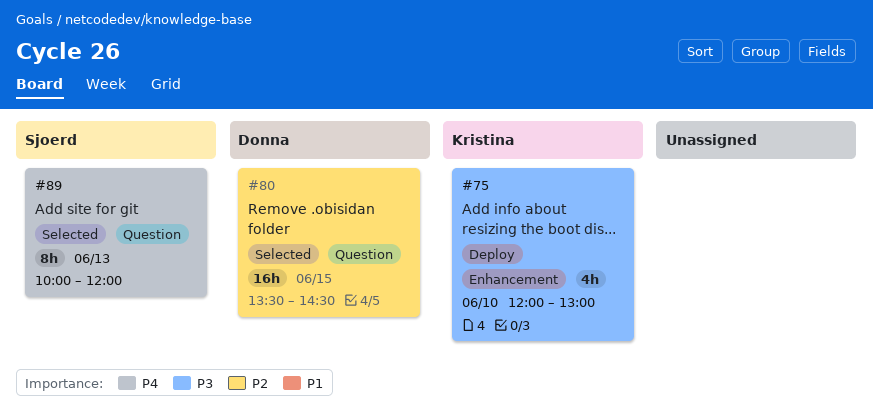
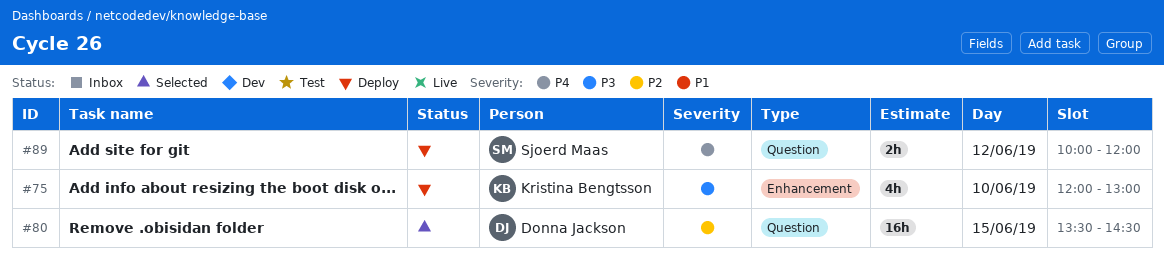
#89, status: Selected -> Deploy
#89, estimate: 8h -> 2h
#89, day: Jun 13 -> Jun 12

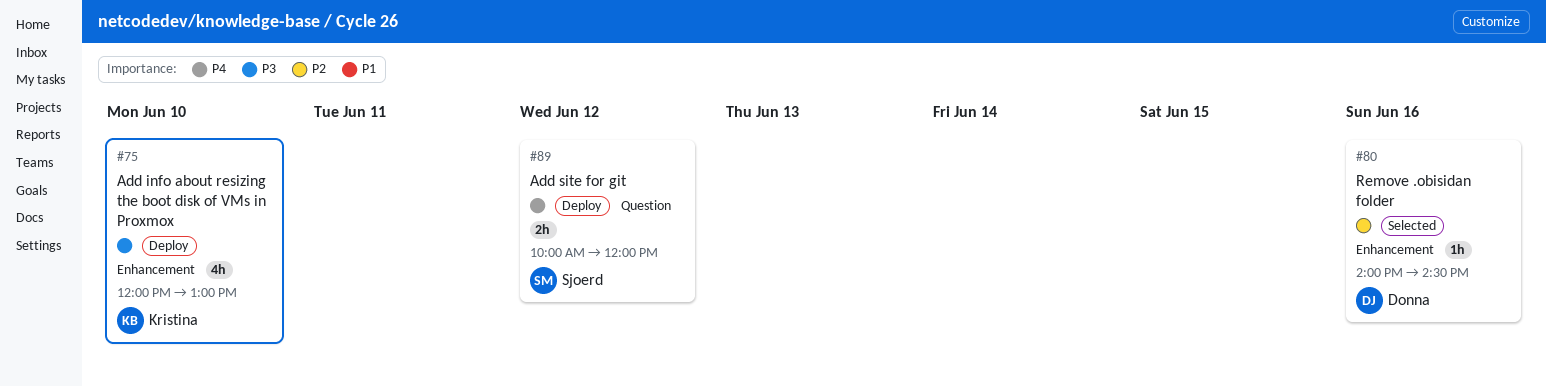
#80, label: Question -> Enhancement
#80, estimate: 16h -> 1h
#80, day: Jun 15 -> Jun 16
#80, begins: 13:30 -> 14:00

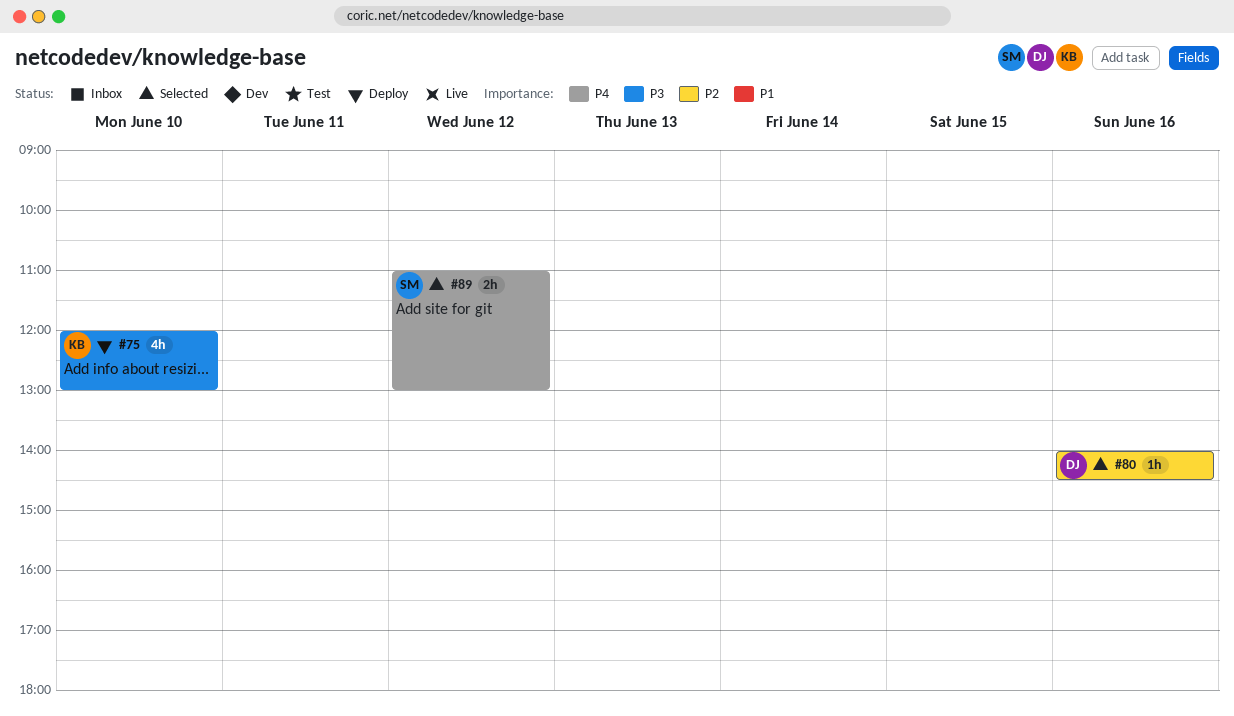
#89, status: Deploy -> Selected
#89, begins: 10:00 -> 11:00
#89, ends: 12:00 -> 13:00

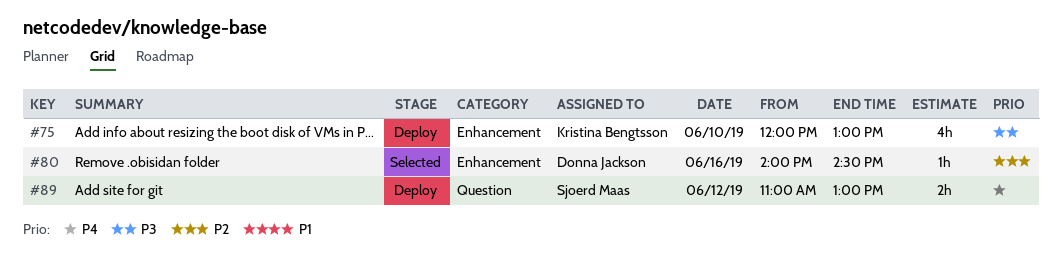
#89, status: Selected -> Deploy

